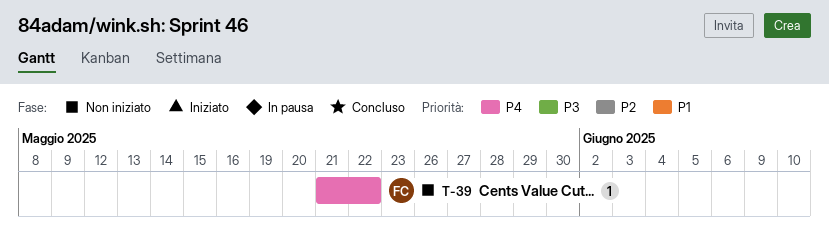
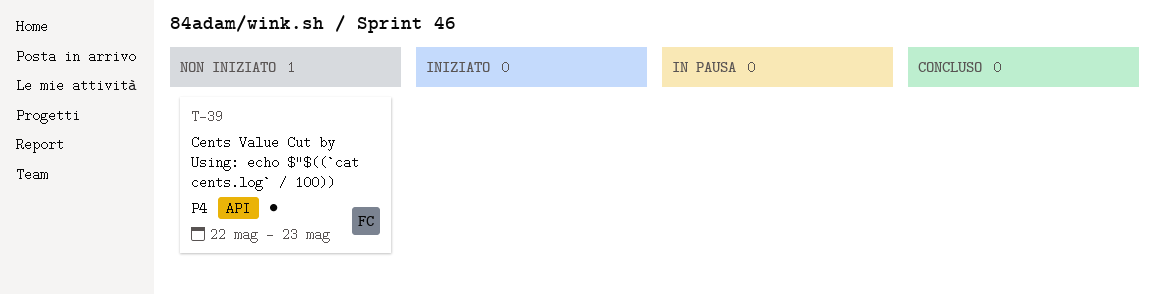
T-39, start: May 21 -> May 22
T-39, due: May 22 -> May 23

